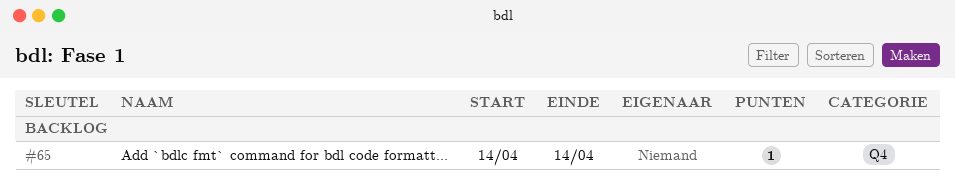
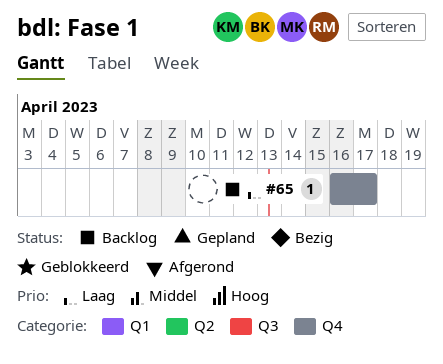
#65, start: Apr 14 -> Apr 16
#65, due: Apr 14 -> Apr 17

